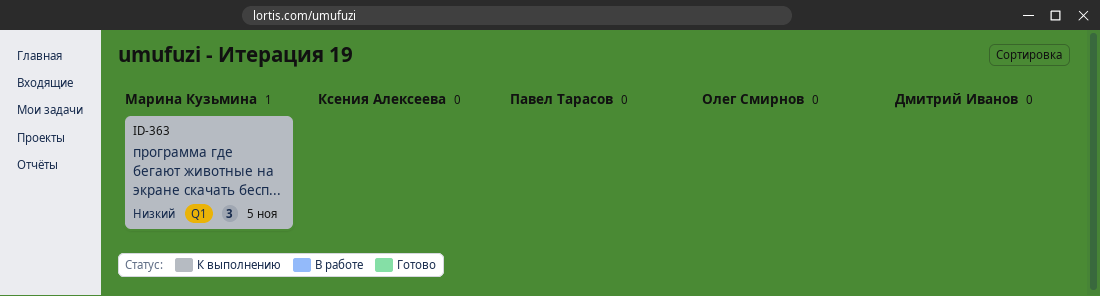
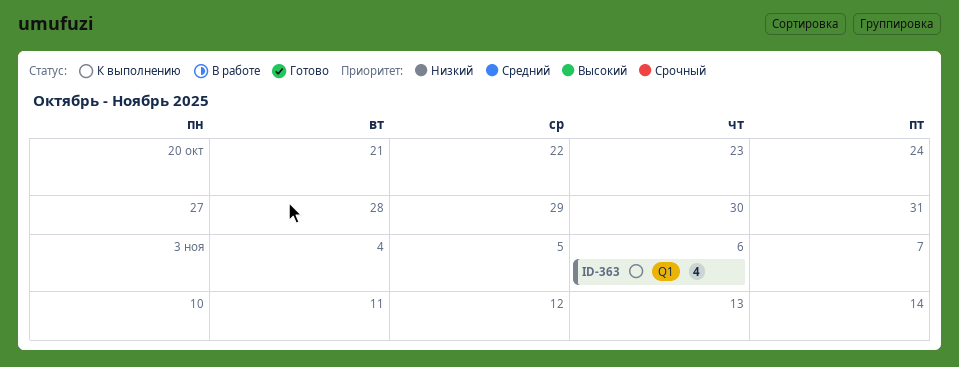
ID-363, estimate: 3 -> 4
ID-363, due: Nov 5 -> Nov 6

